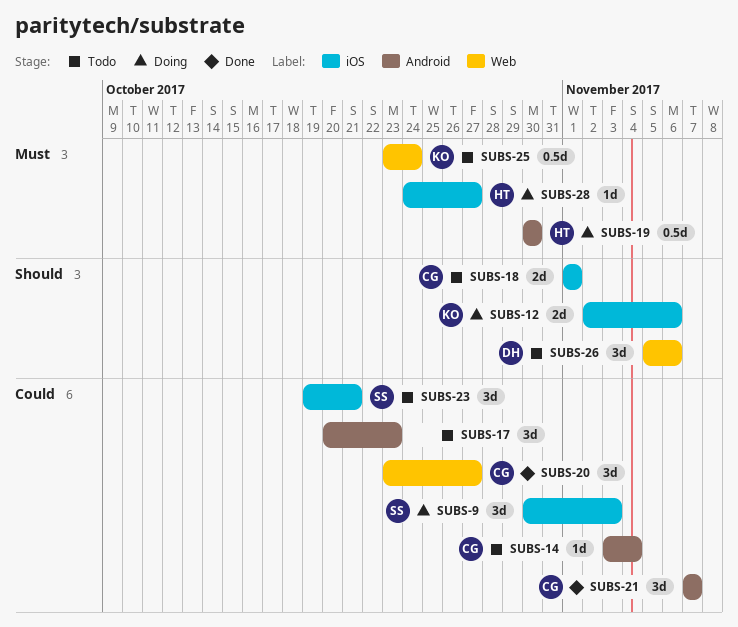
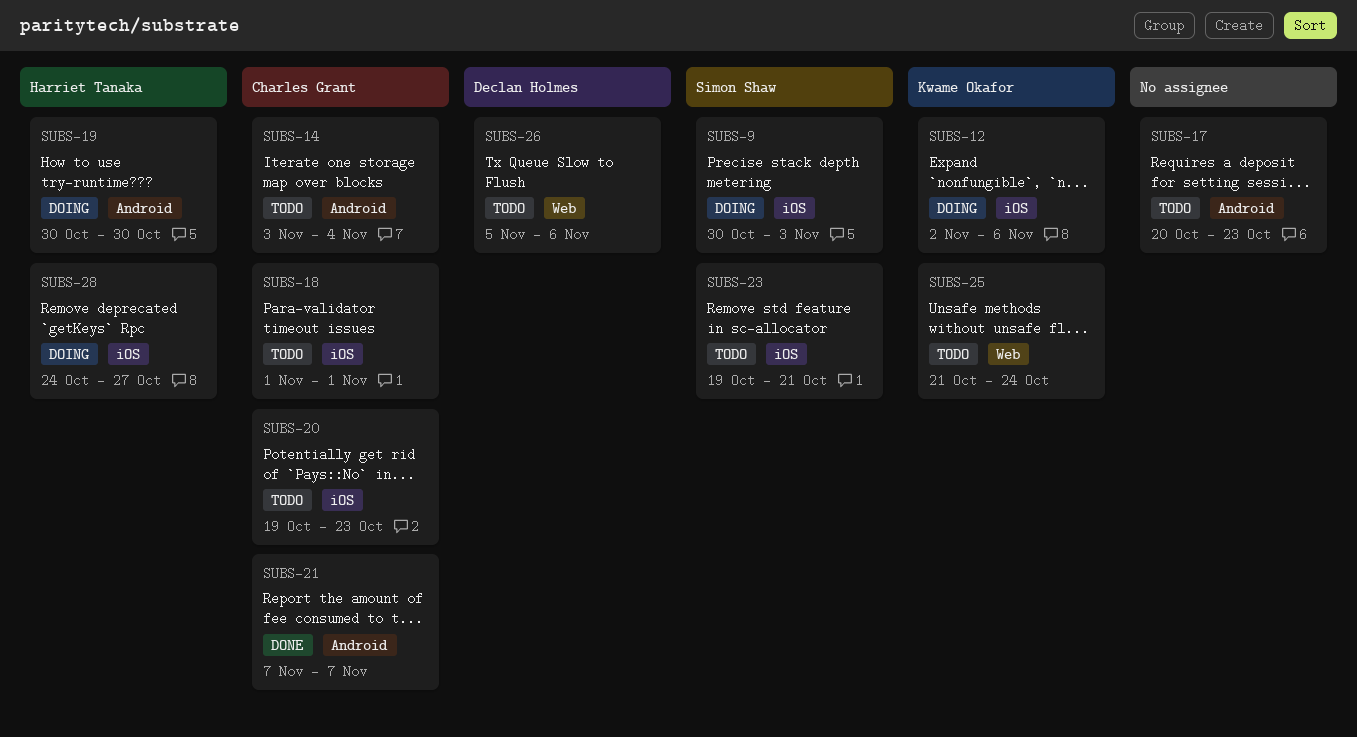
SUBS-20, status: Done -> Todo
SUBS-20, label: Web -> iOS
SUBS-20, start: Oct 23 -> Oct 19
SUBS-20, due: Oct 27 -> Oct 23
SUBS-25, start: Oct 23 -> Oct 21

